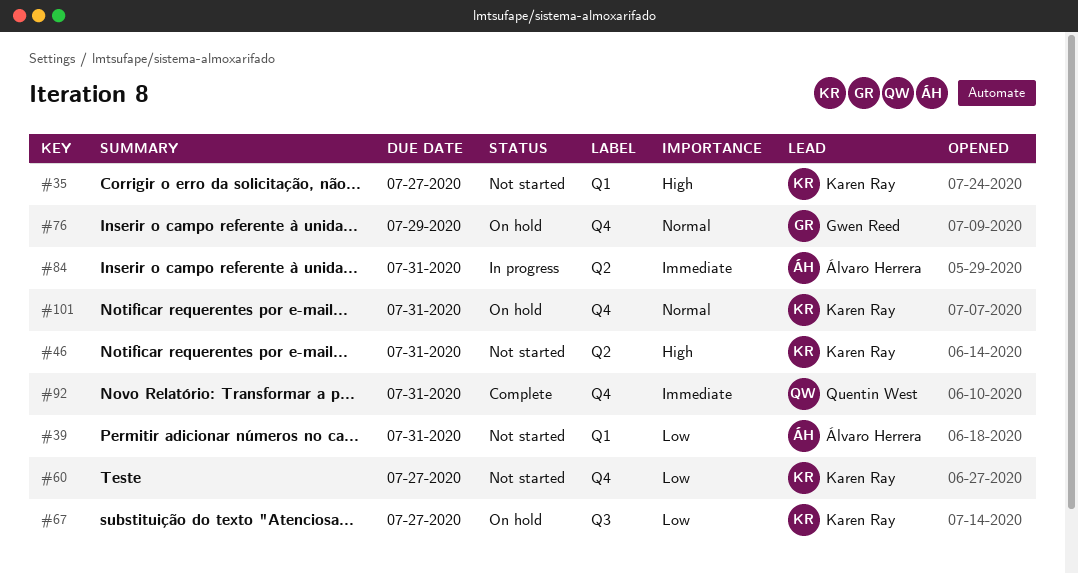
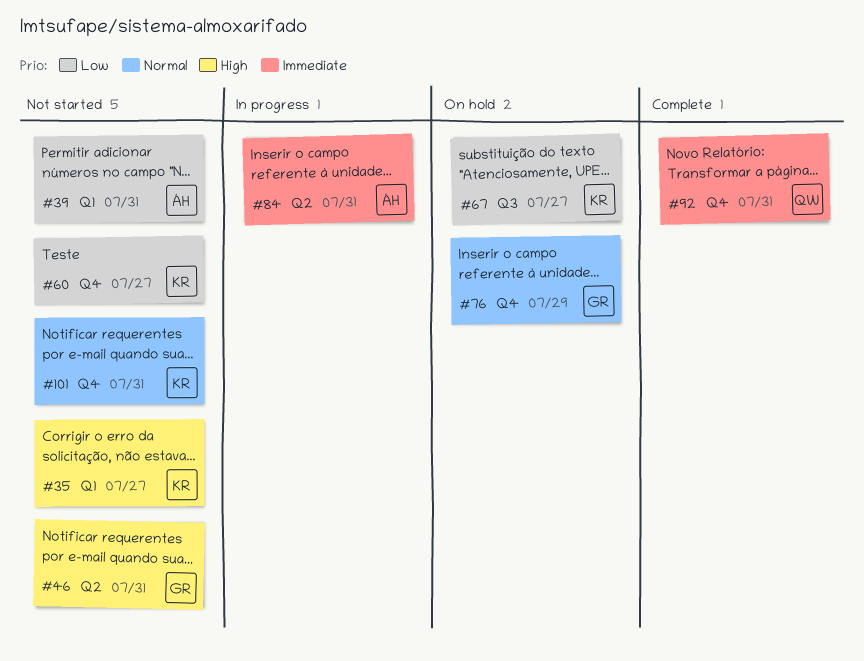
#46, owner: Karen Ray -> Gwen Reed
#101, status: On hold -> Not started

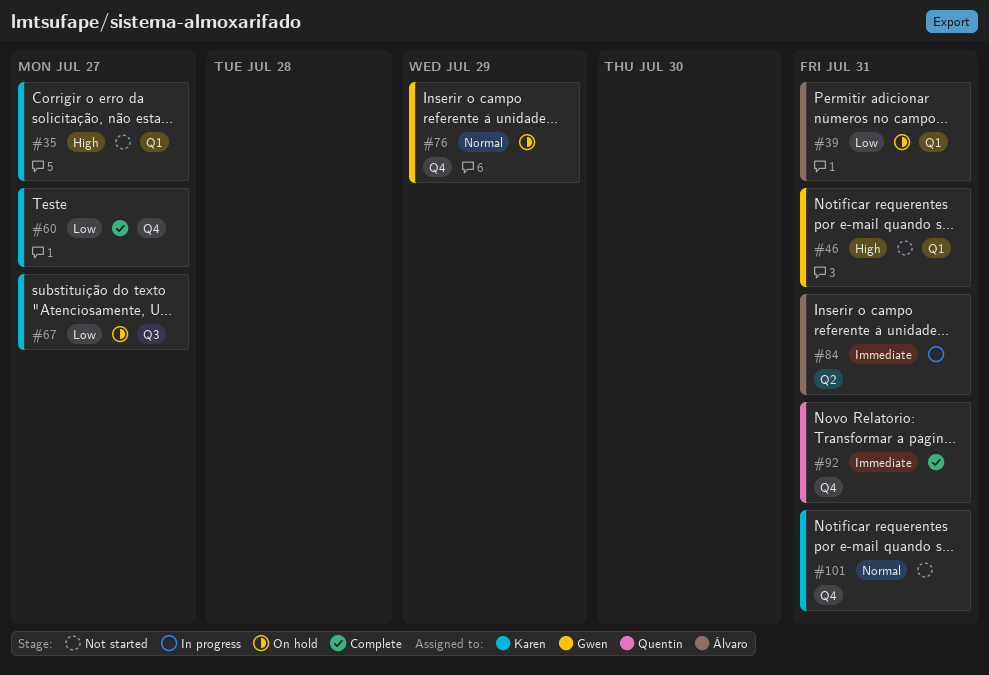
#39, status: Not started -> On hold
#46, label: Q2 -> Q1
#60, status: Not started -> Complete

